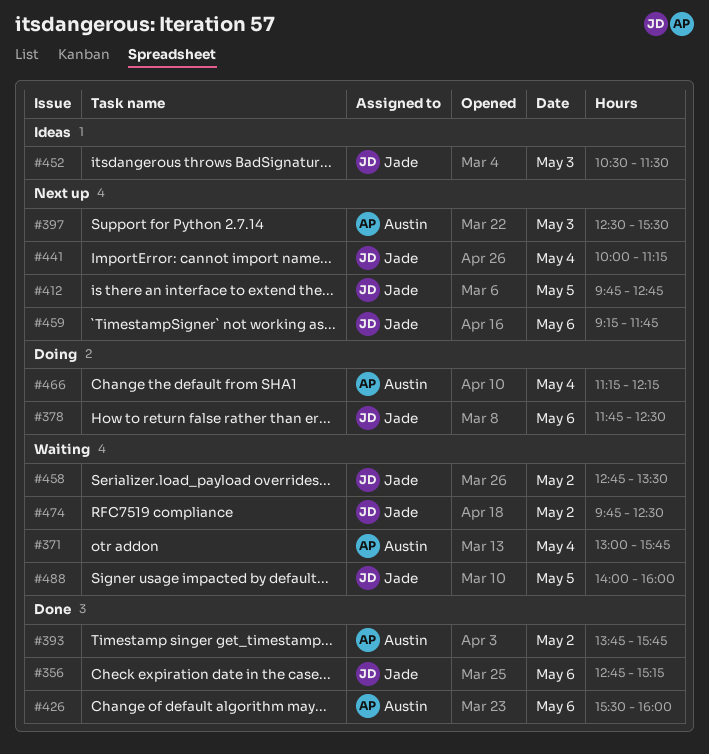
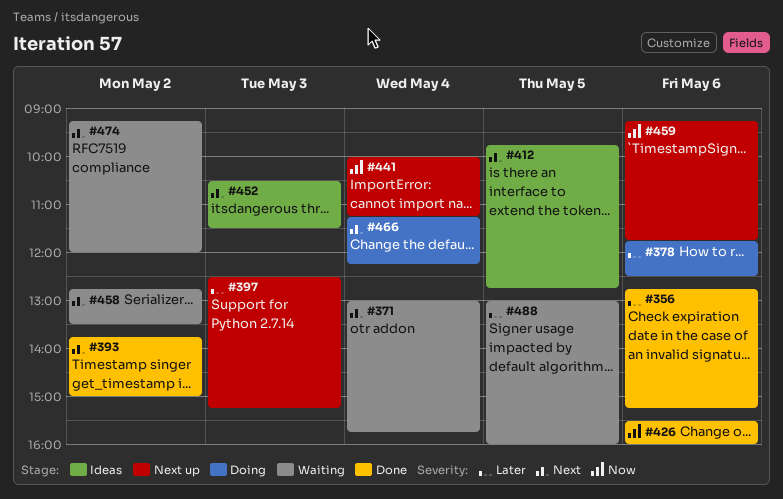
#393, ends: 15:45 -> 15:00
#397, ends: 15:30 -> 15:15
#412, status: Next up -> Ideas
#474, begins: 09:45 -> 09:15
#474, ends: 12:30 -> 12:00
#488, begins: 14:00 -> 13:00

